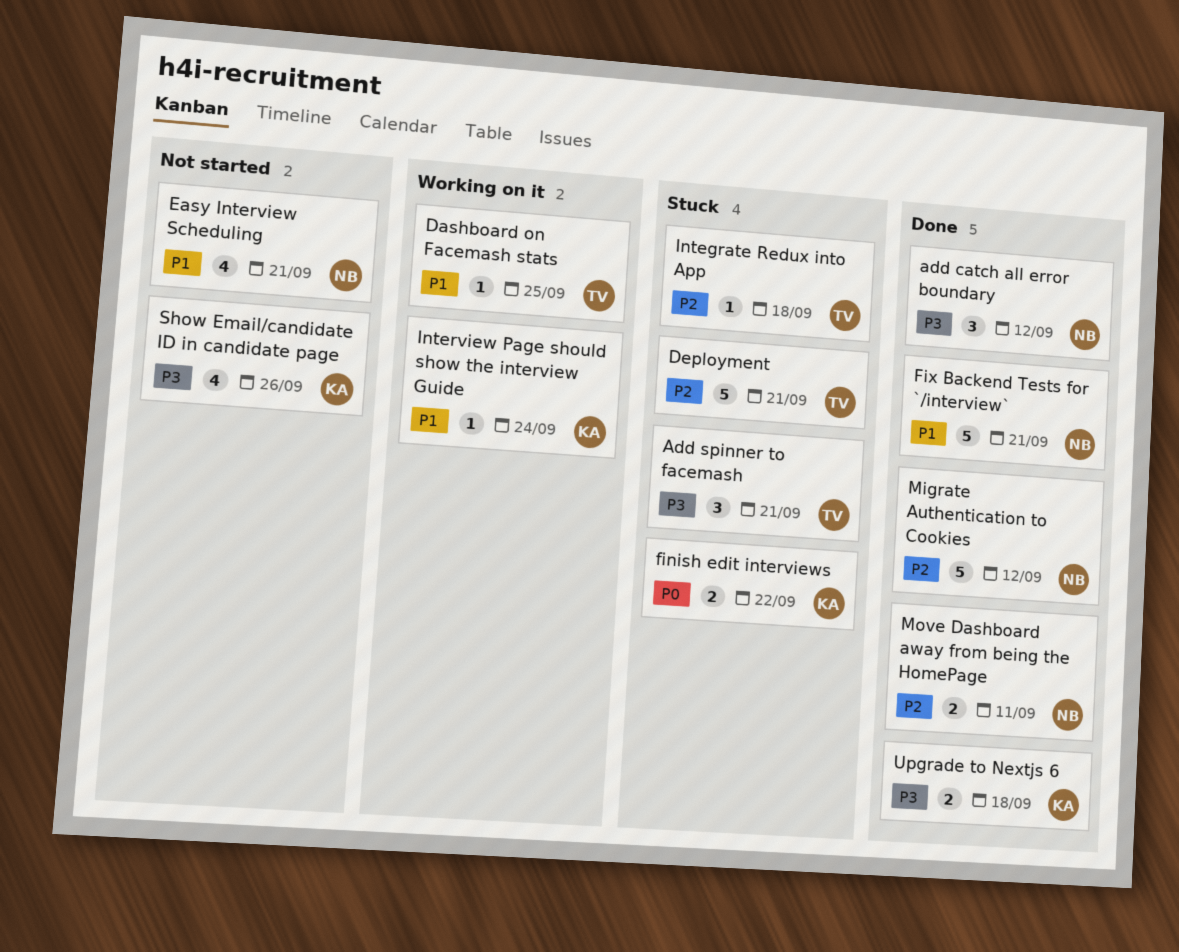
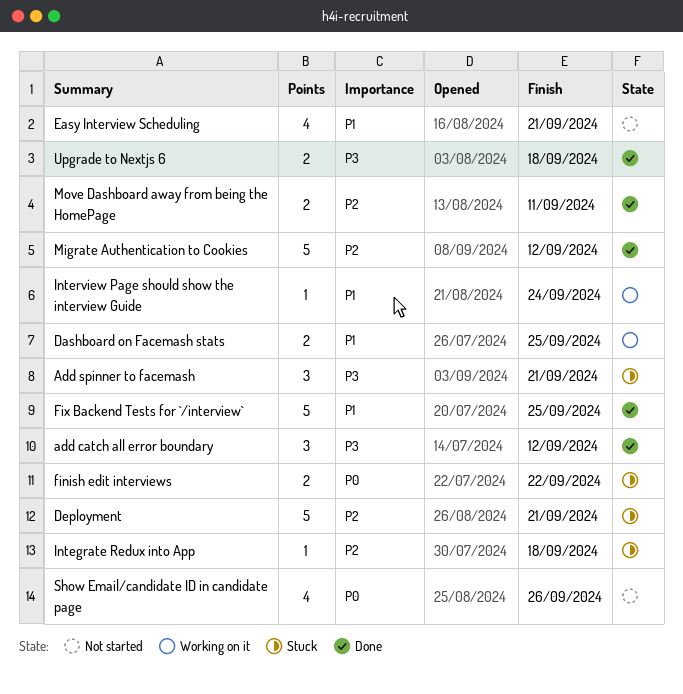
Dashboard on Facemash stats, estimate: 1 -> 2
Fix Backend Tests for `/interview`, due: Sep 21 -> Sep 25
Show Email/candidate ID in candidate page, priority: P3 -> P0

